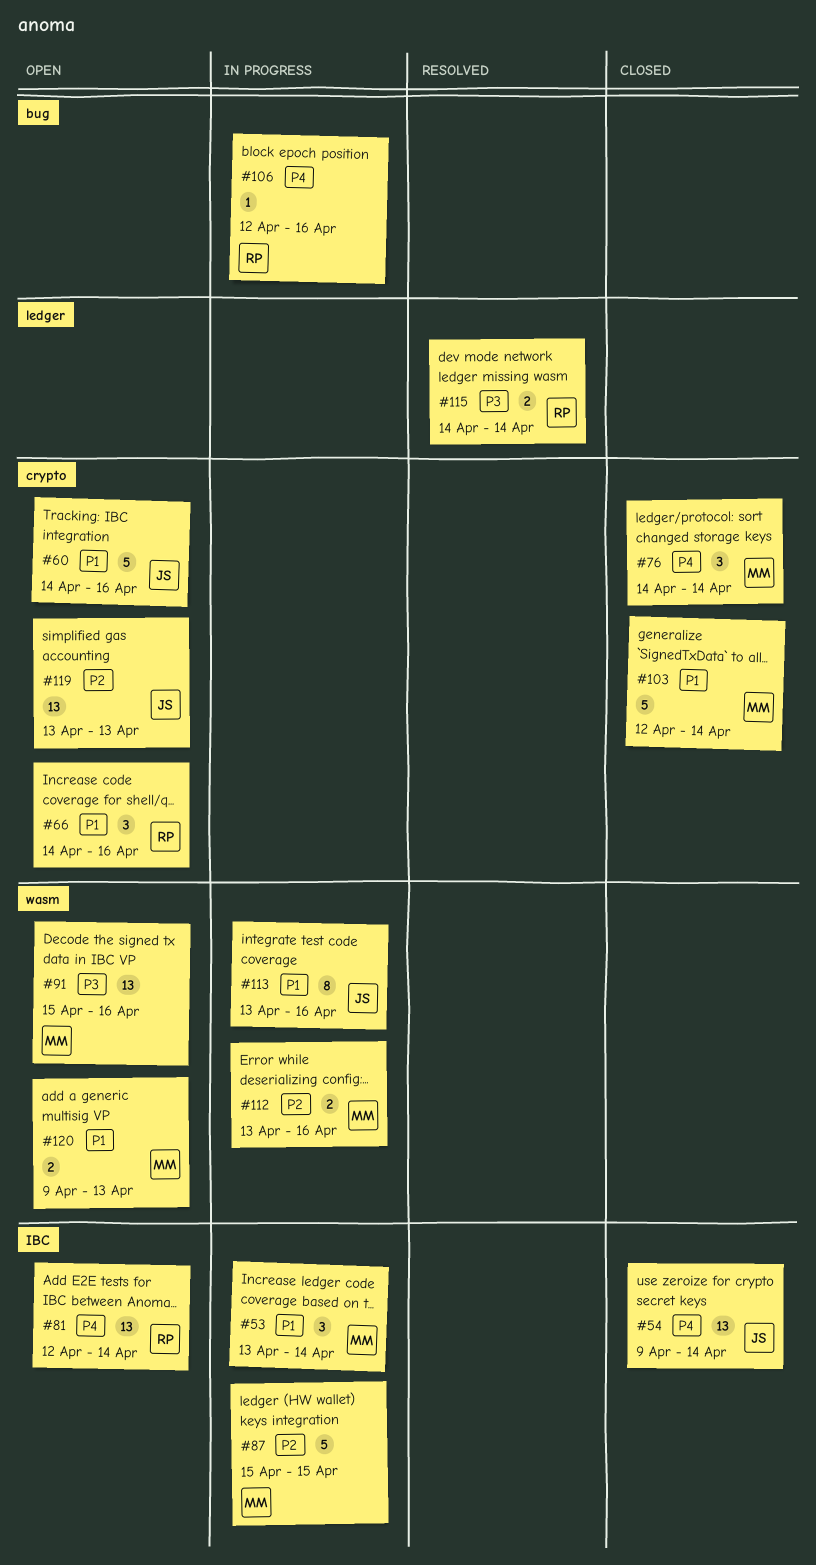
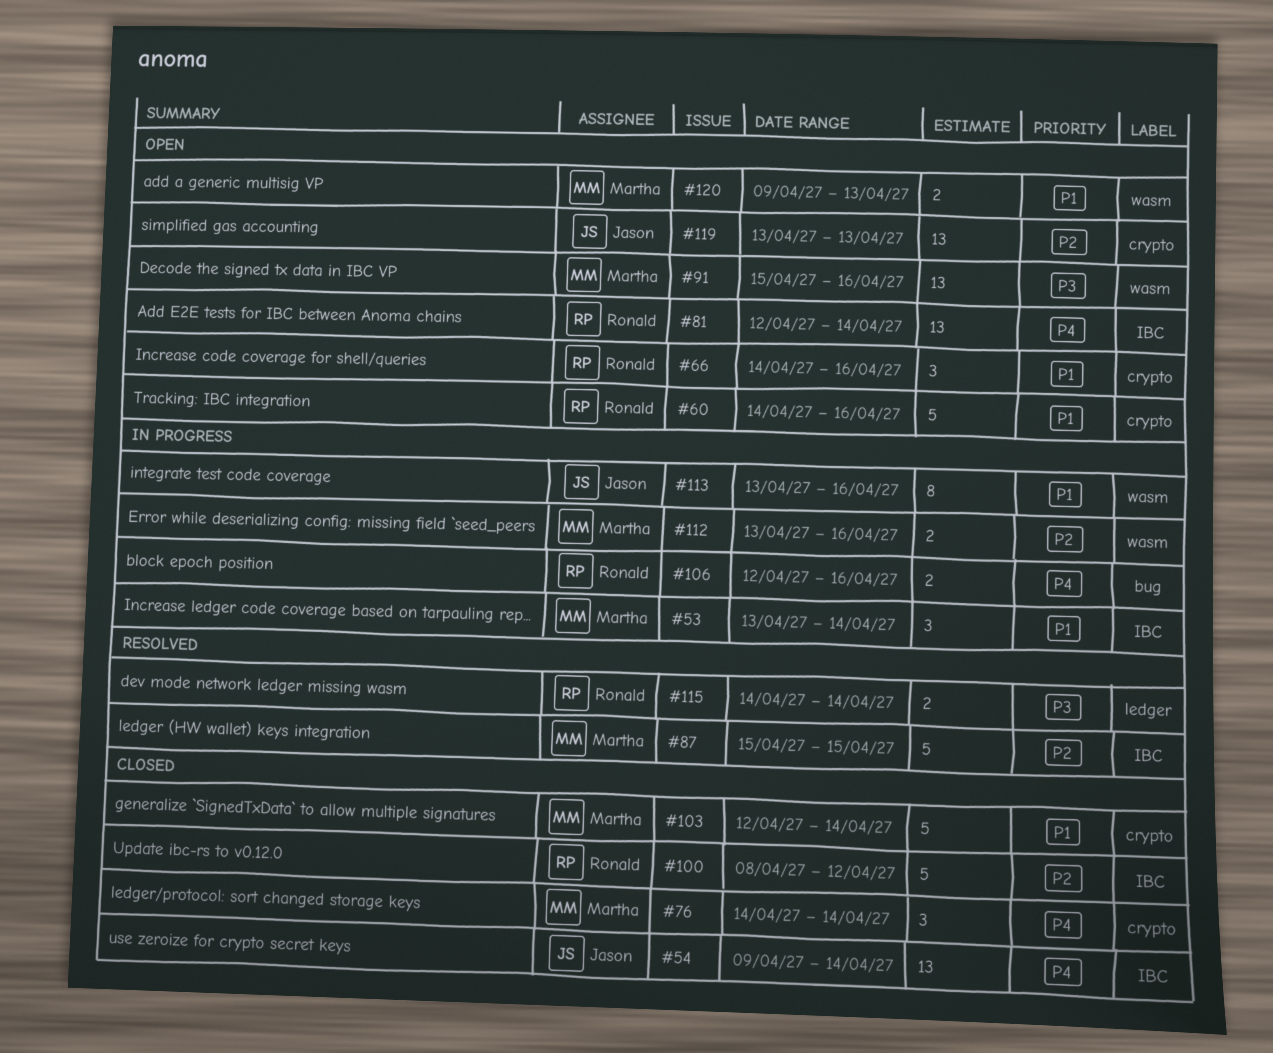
#60, owner: Jason -> Ronald
#87, status: In progress -> Resolved
#100: none -> present
#106, estimate: 1 -> 2

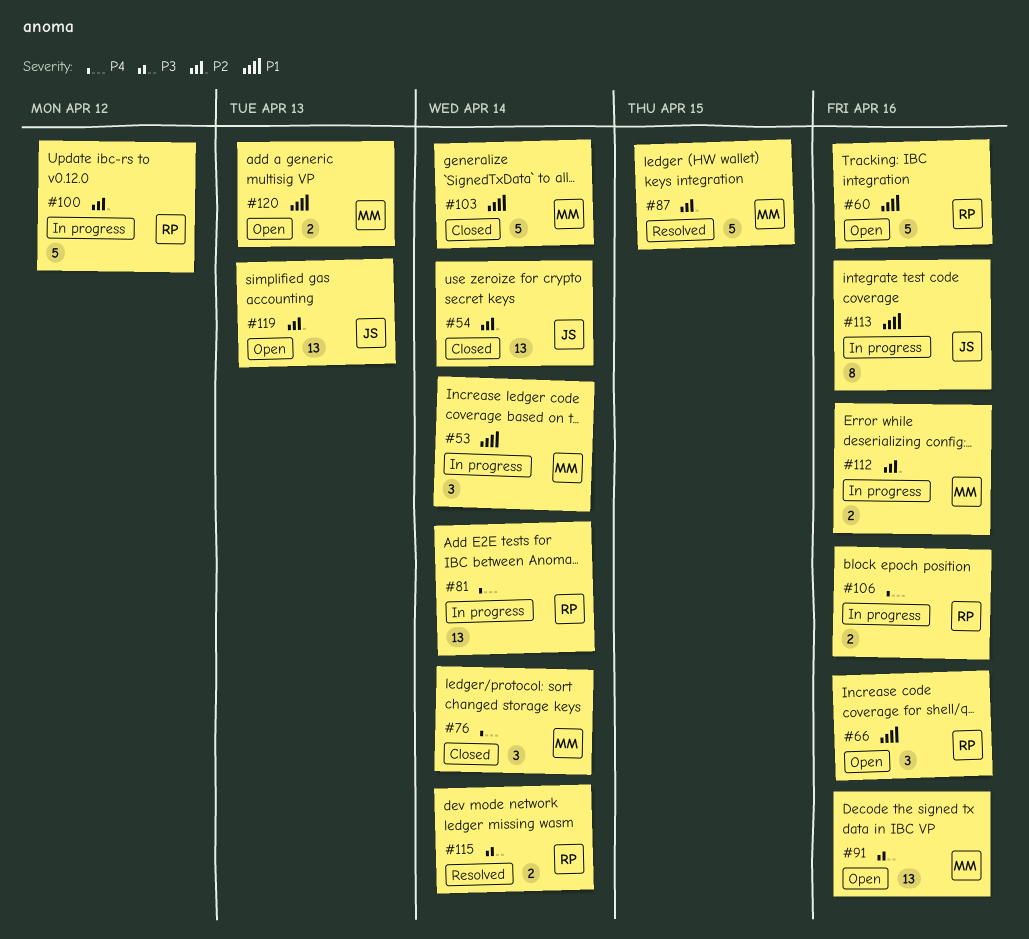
#54, priority: P4 -> P2
#81, status: Open -> In progress
#100, status: Closed -> In progress

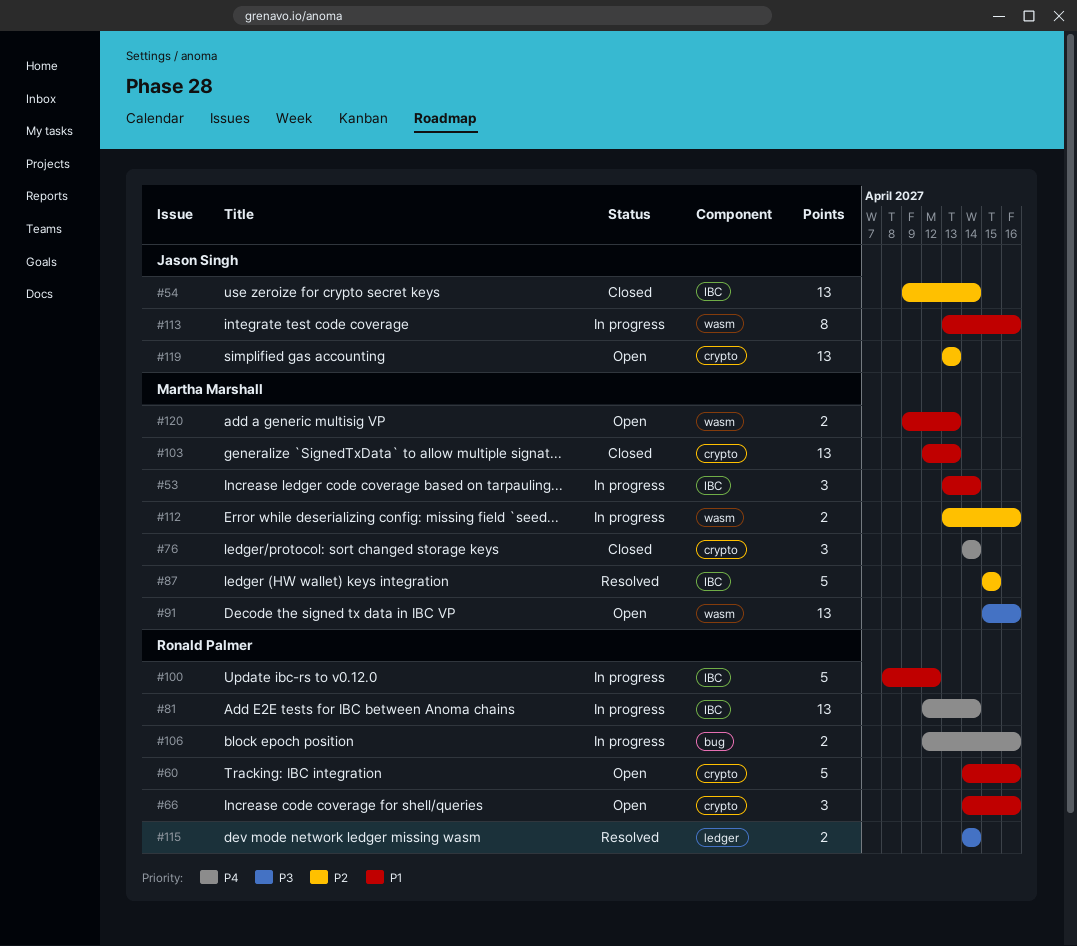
#100, priority: P2 -> P1
#103, estimate: 5 -> 13
#103, due: Apr 14 -> Apr 13

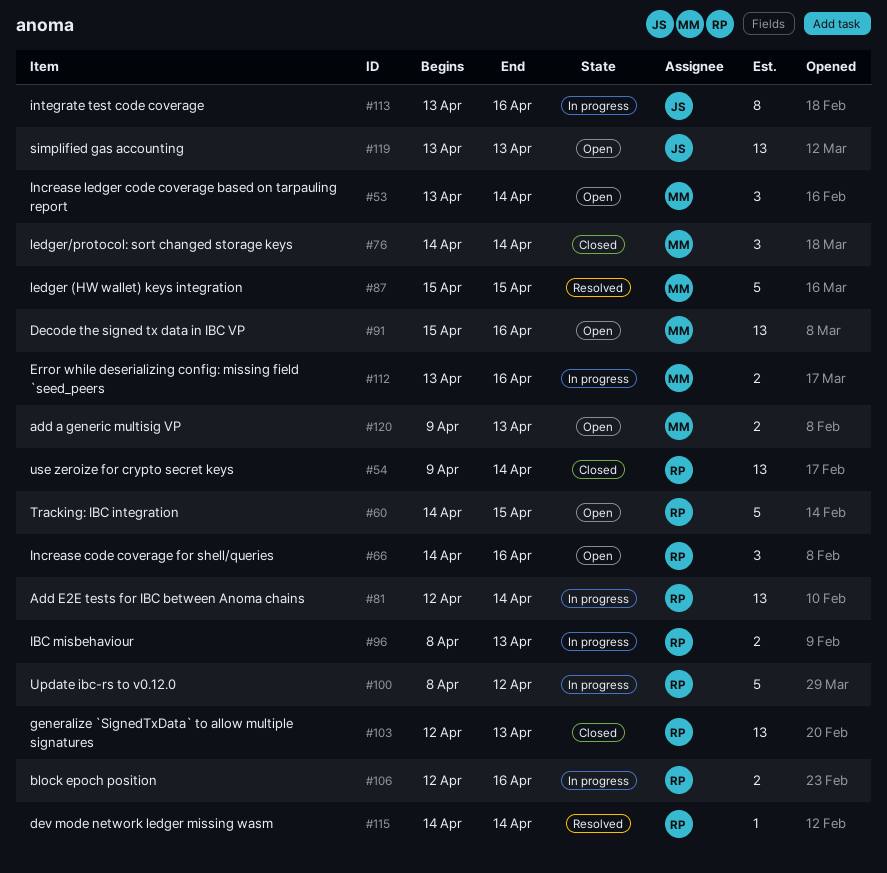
#53, status: In progress -> Open
#54, owner: Jason Singh -> Ronald Palmer
#60, due: Apr 16 -> Apr 15
#96: none -> present
#103, owner: Martha Marshall -> Ronald Palmer
#115, estimate: 2 -> 1

